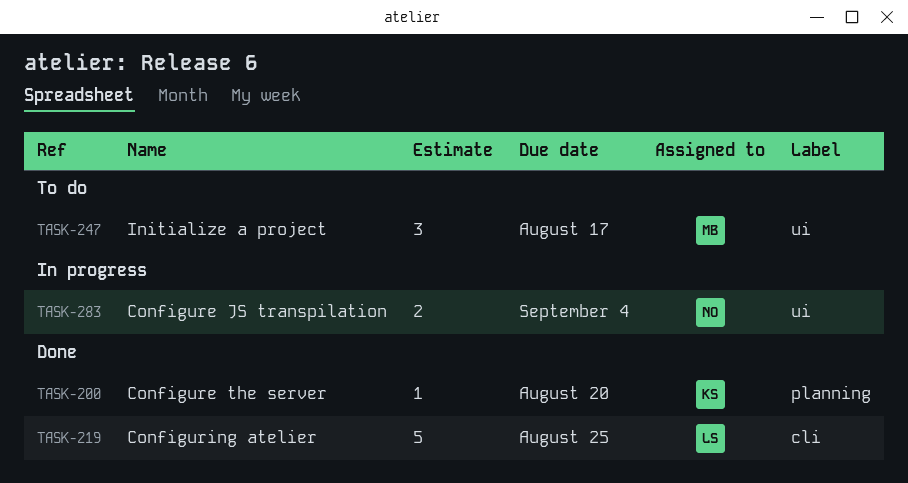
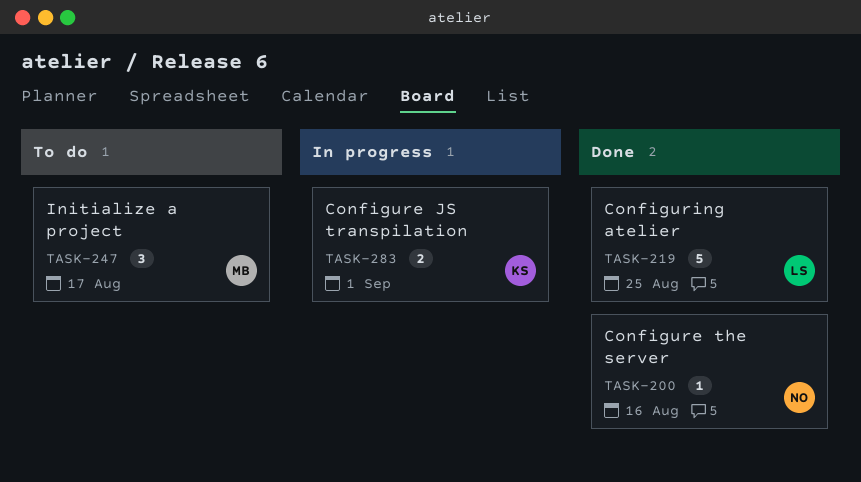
TASK-200, owner: KS -> NO
TASK-200, due: Aug 20 -> Aug 16
TASK-283, owner: NO -> KS
TASK-283, due: Sep 4 -> Sep 1

